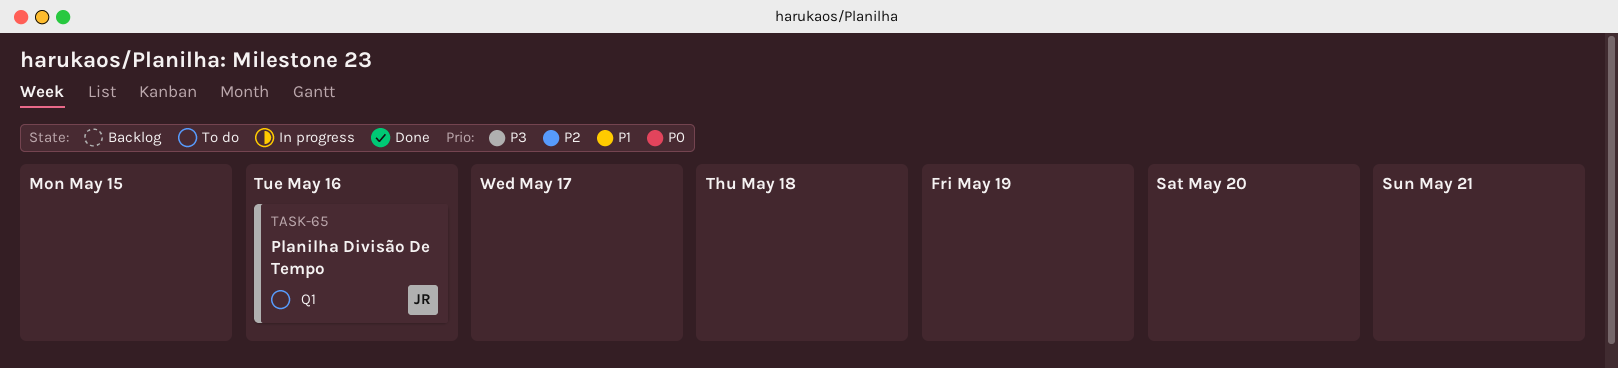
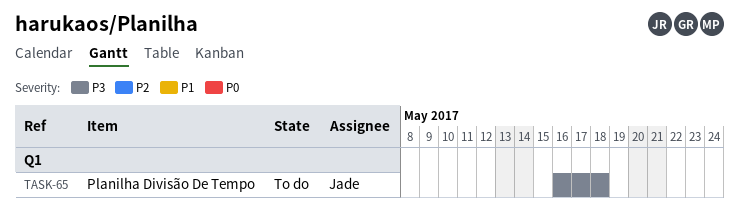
TASK-65, due: May 16 -> May 18

